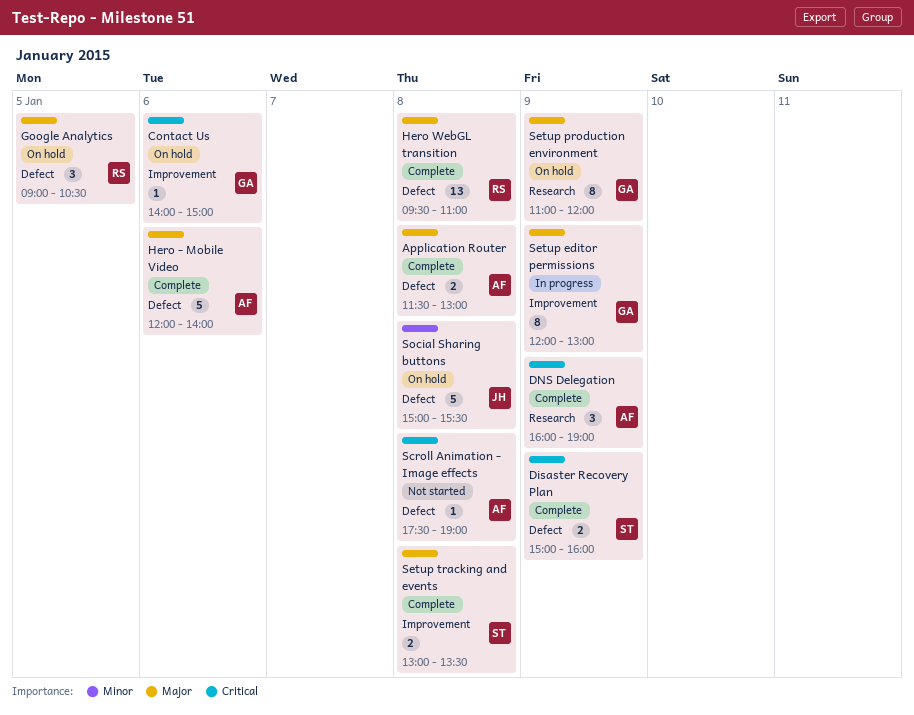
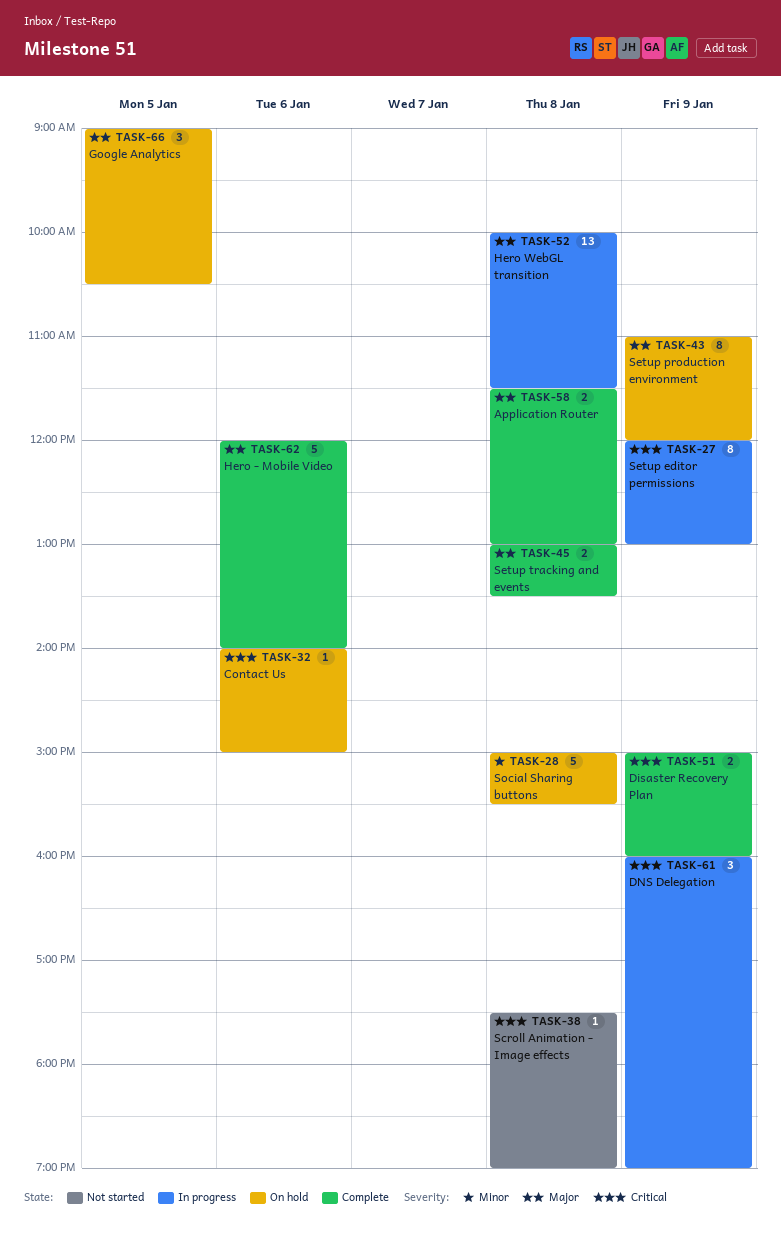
DNS Delegation, status: Complete -> In progress
Hero WebGL transition, status: Complete -> In progress
Hero WebGL transition, begins: 09:30 -> 10:00
Hero WebGL transition, ends: 11:00 -> 11:30
Setup editor permissions, priority: Major -> Critical

